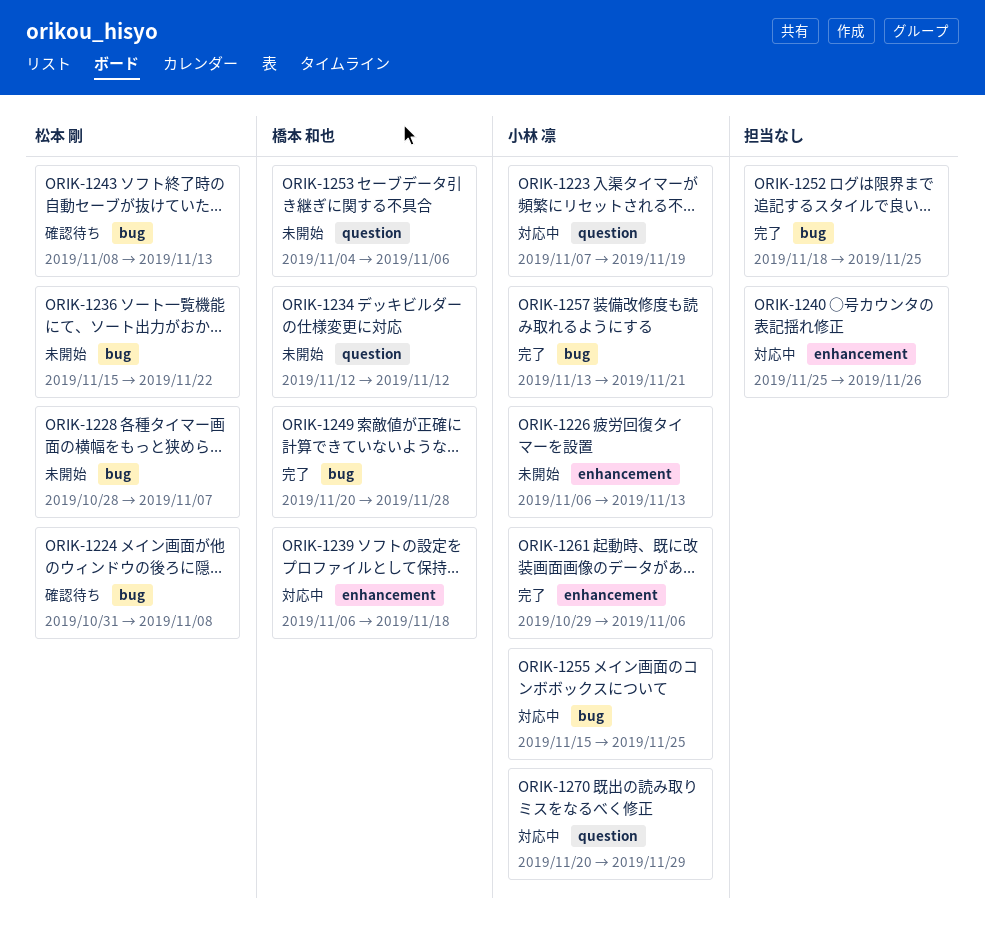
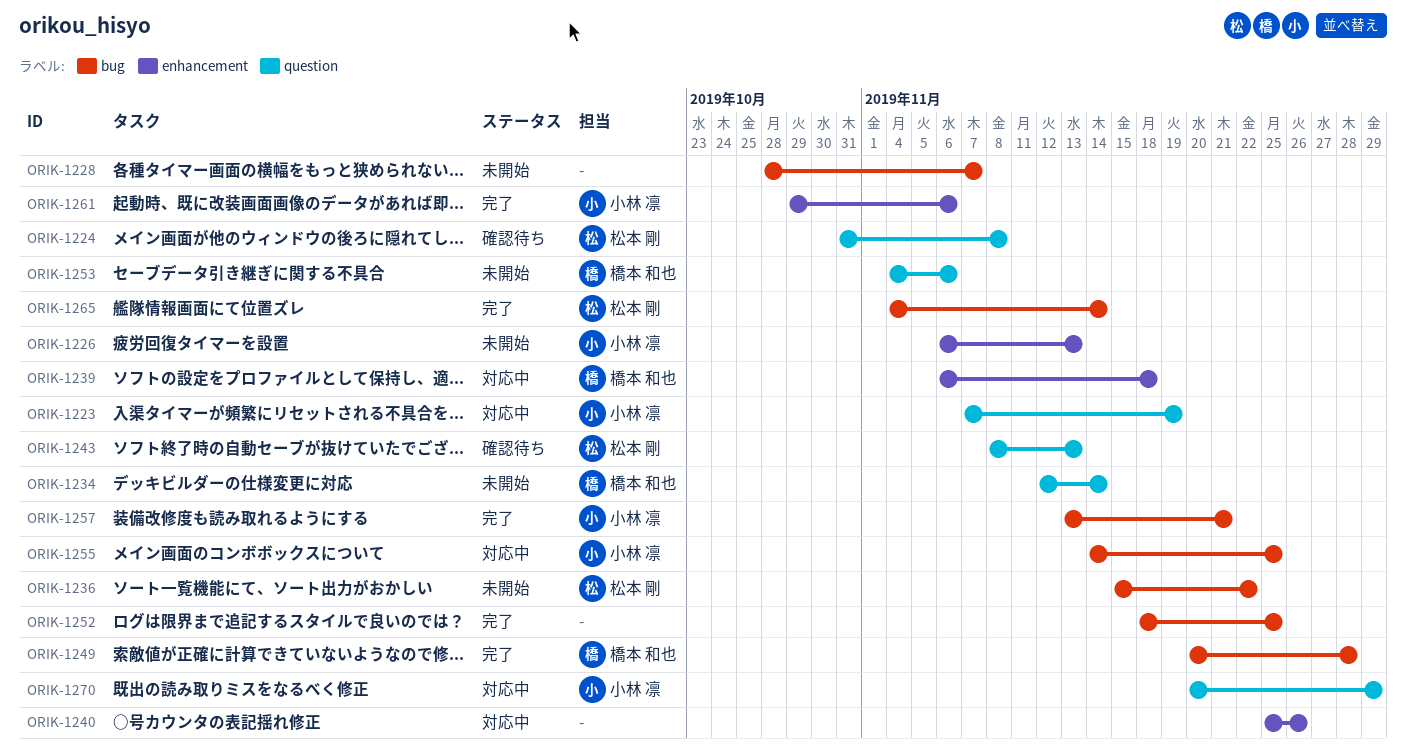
ORIK-1224, label: bug -> question
ORIK-1228, owner: 松本 剛 -> none
ORIK-1234, due: Nov 12 -> Nov 14
ORIK-1243, label: bug -> question
ORIK-1255, start: Nov 15 -> Nov 14
ORIK-1265: none -> present

